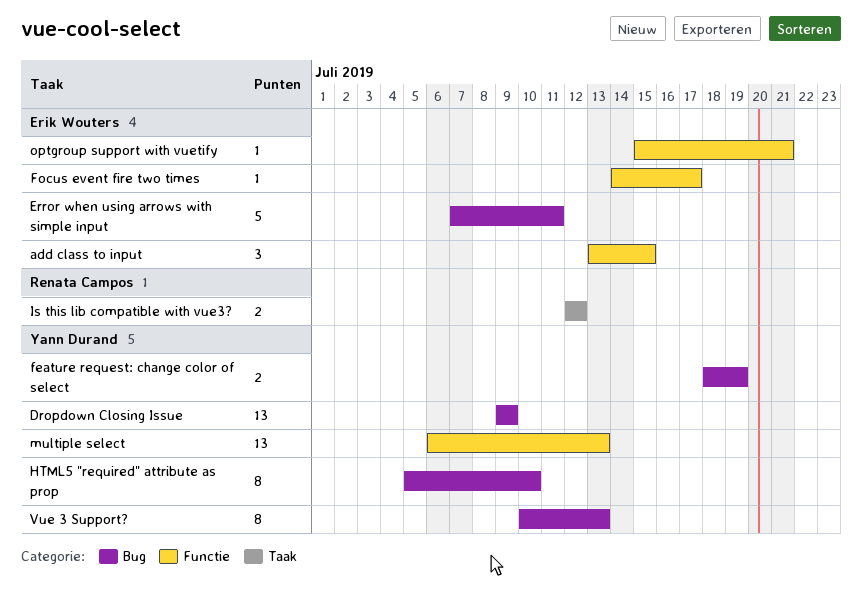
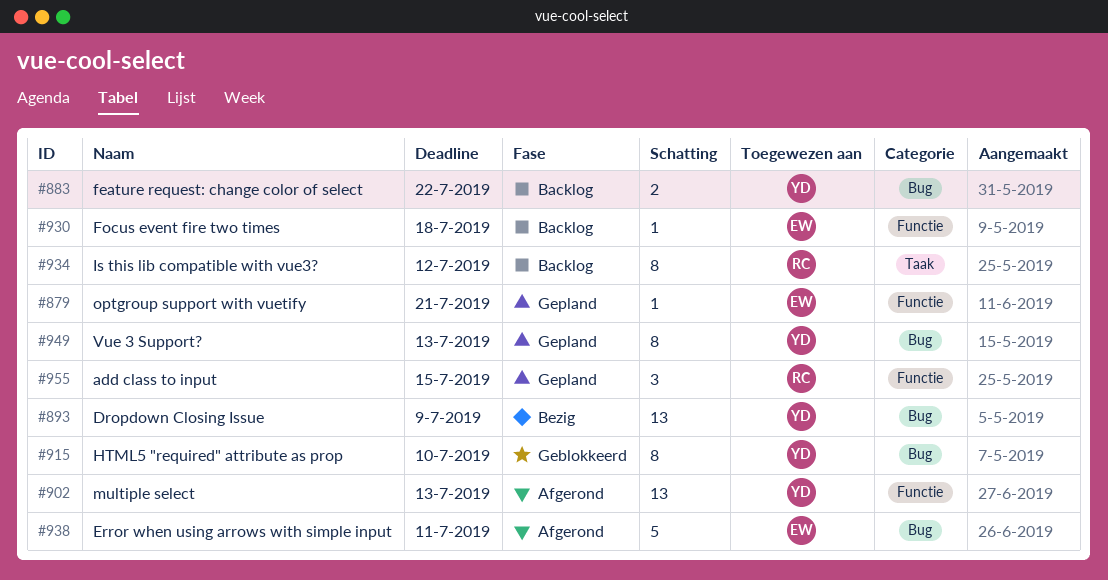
add class to input, owner: Erik Wouters -> Renata Campos
feature request: change color of select, due: Jul 19 -> Jul 22
Focus event fire two times, due: Jul 17 -> Jul 18
Is this lib compatible with vue3?, estimate: 2 -> 8

